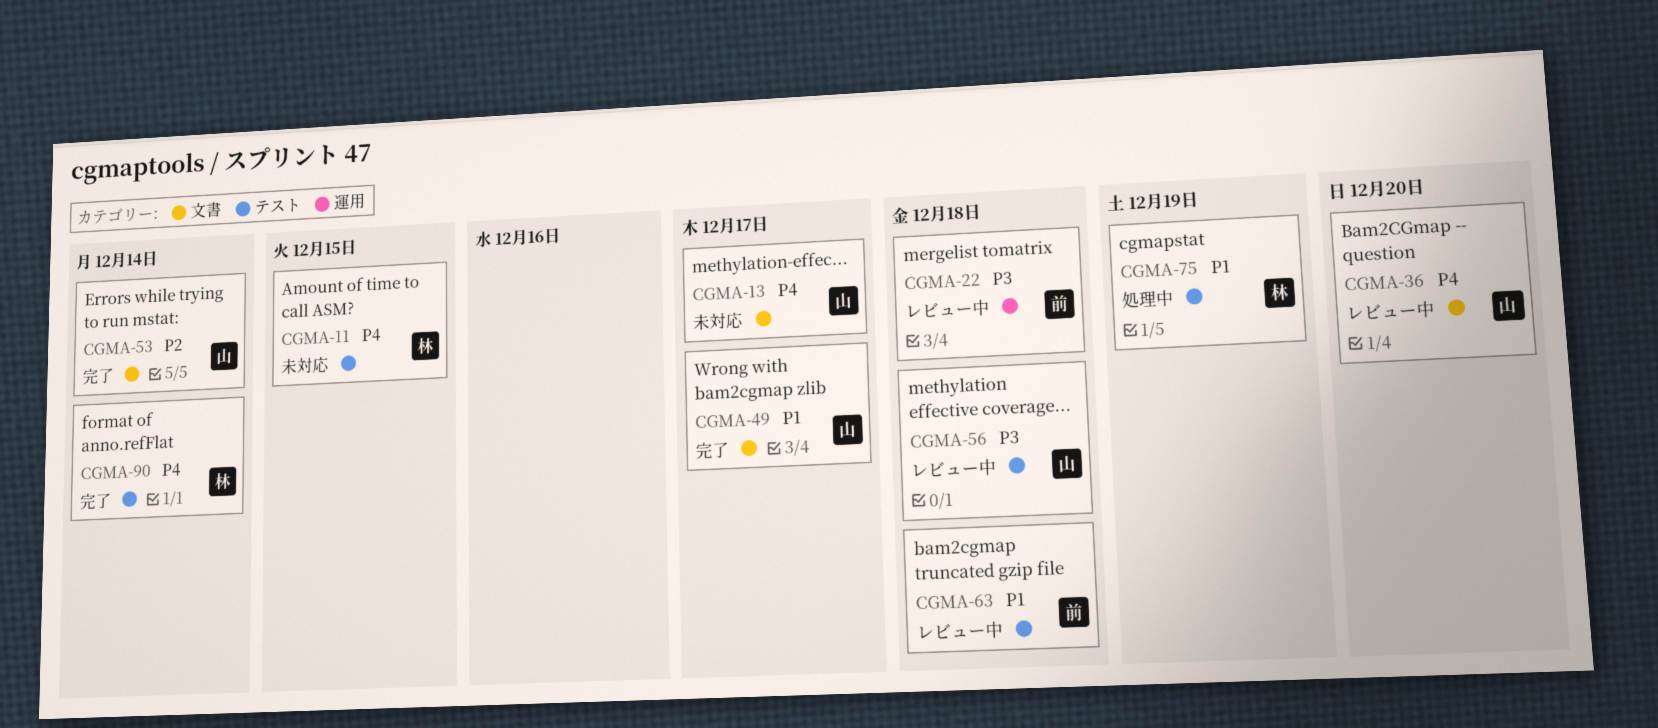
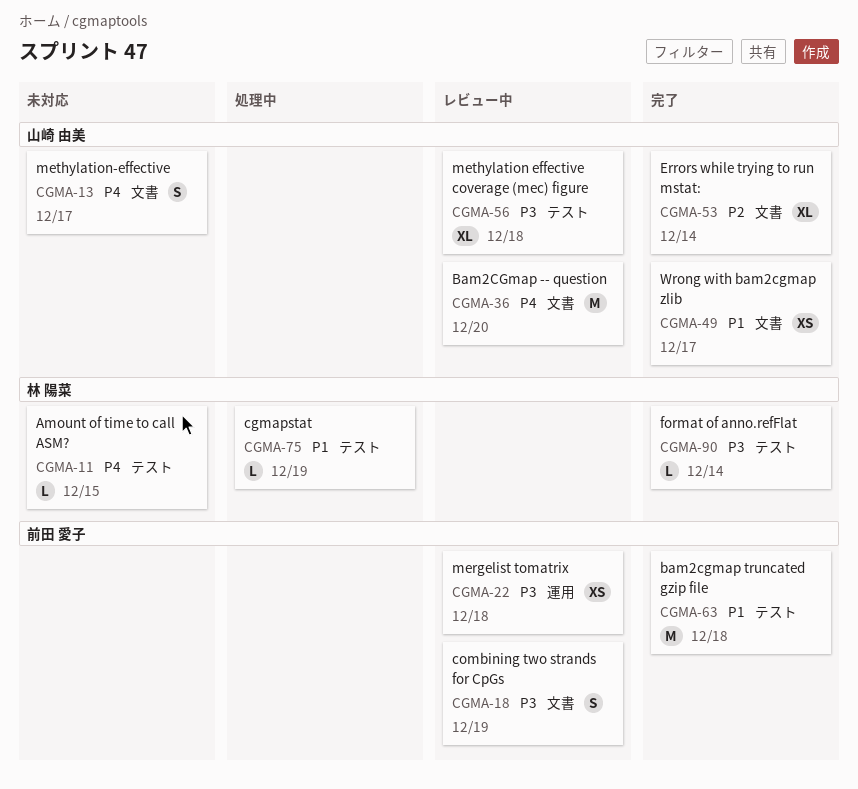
CGMA-18: none -> present
CGMA-63, status: レビュー中 -> 完了
CGMA-90, priority: P4 -> P3

